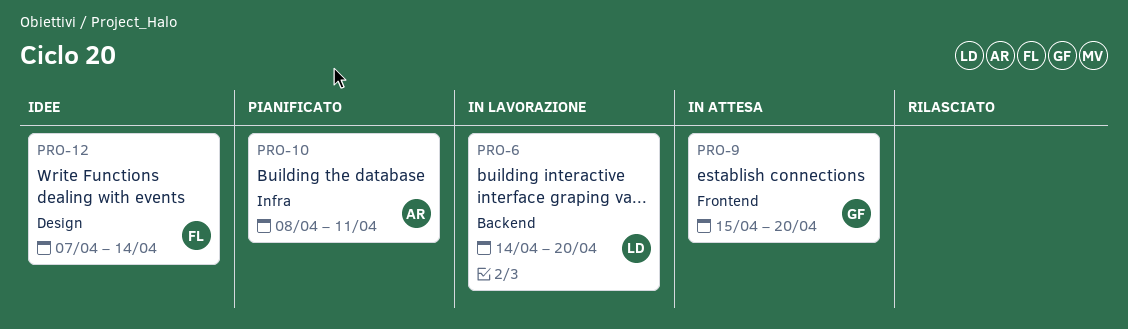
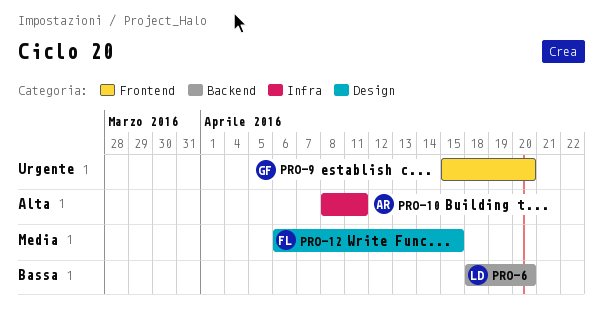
PRO-6, start: Apr 14 -> Apr 18
PRO-12, start: Apr 7 -> Apr 6
PRO-12, due: Apr 14 -> Apr 15

